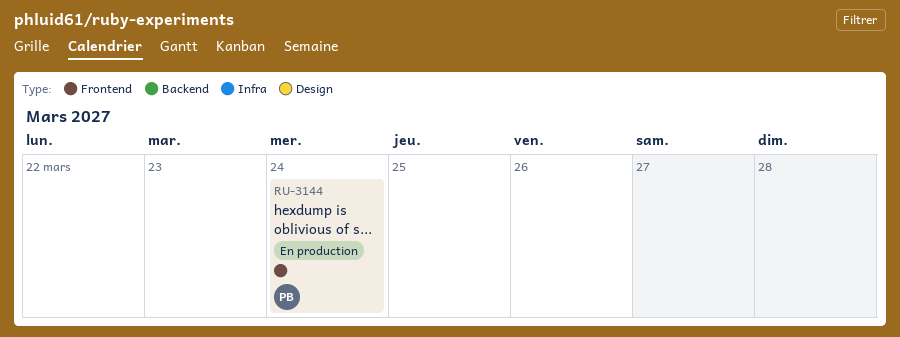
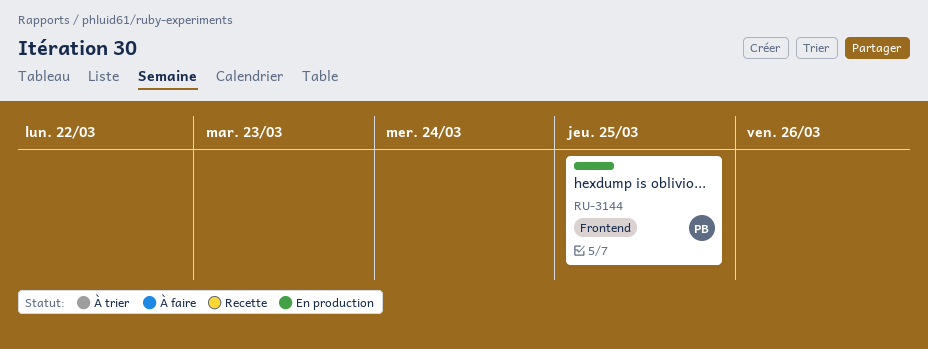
RU-3144, due: Mar 24 -> Mar 25

